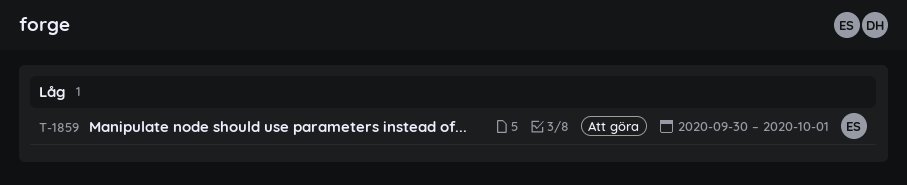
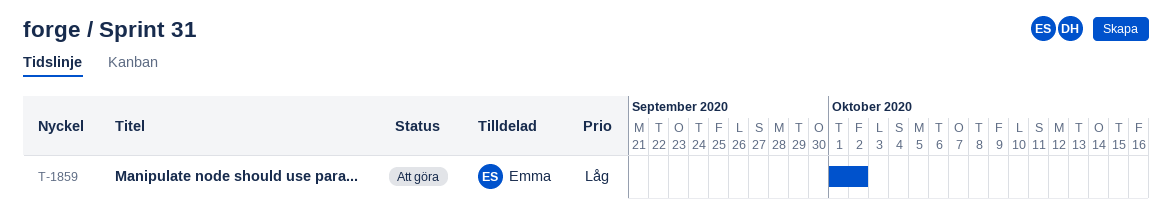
T-1859, start: Sep 30 -> Oct 1
T-1859, due: Oct 1 -> Oct 2

